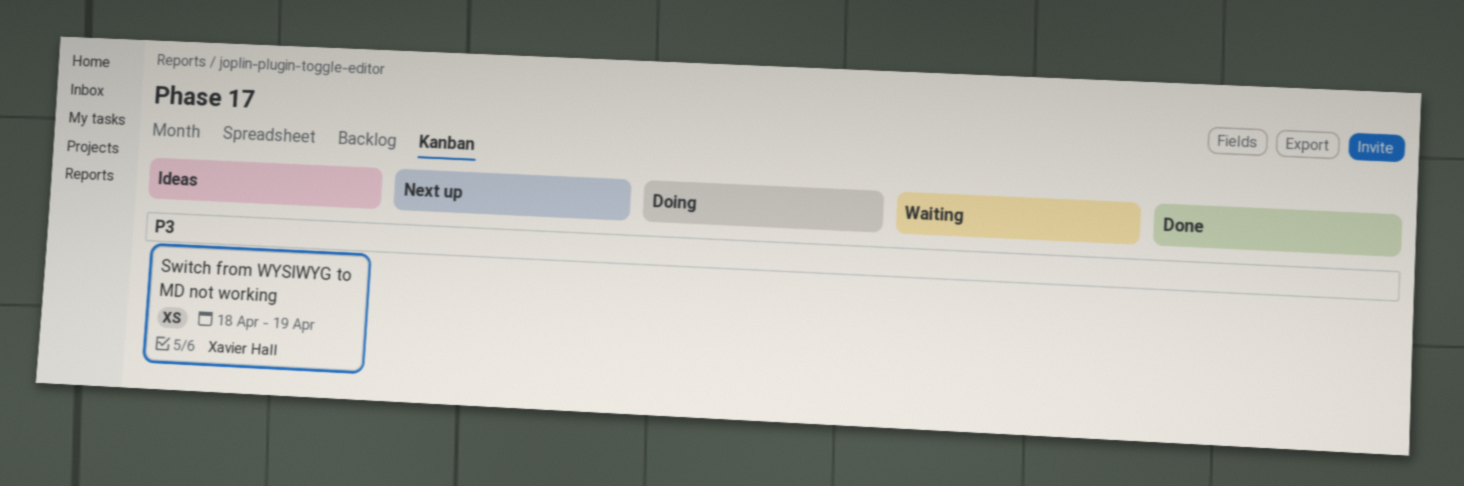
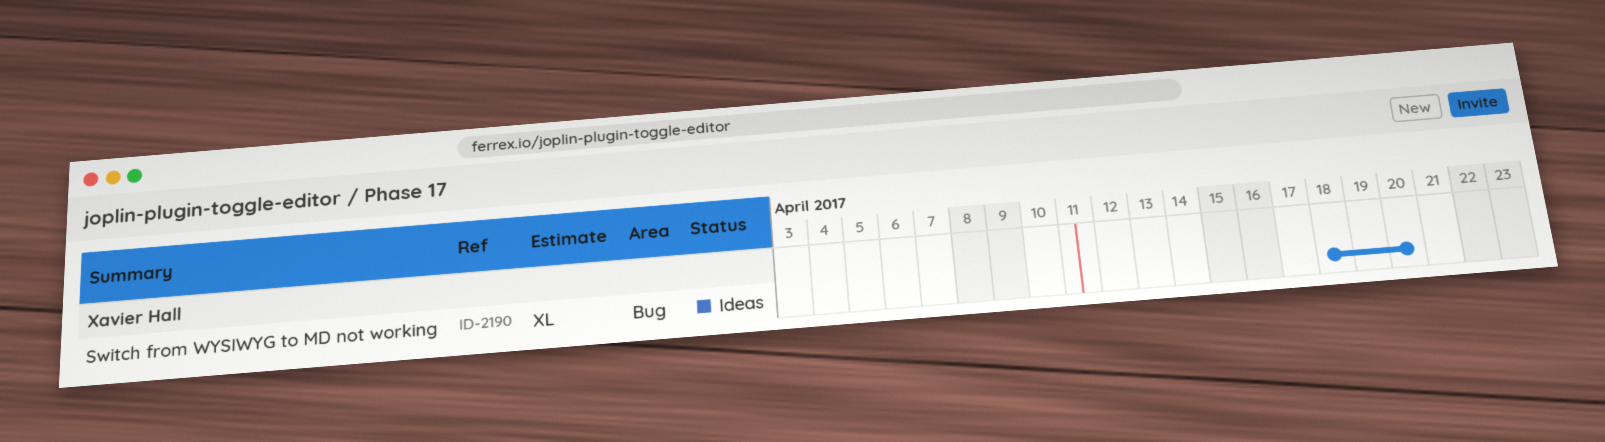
Switch from WYSIWYG to MD not working, estimate: XS -> XL
Switch from WYSIWYG to MD not working, due: Apr 19 -> Apr 20

